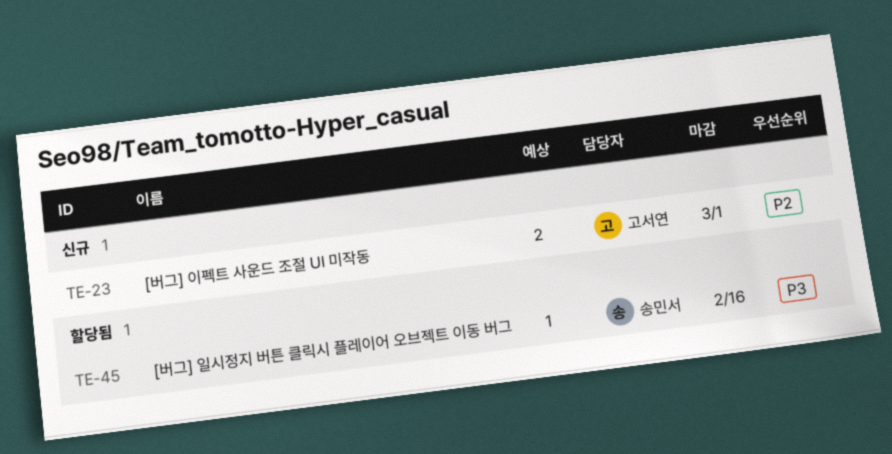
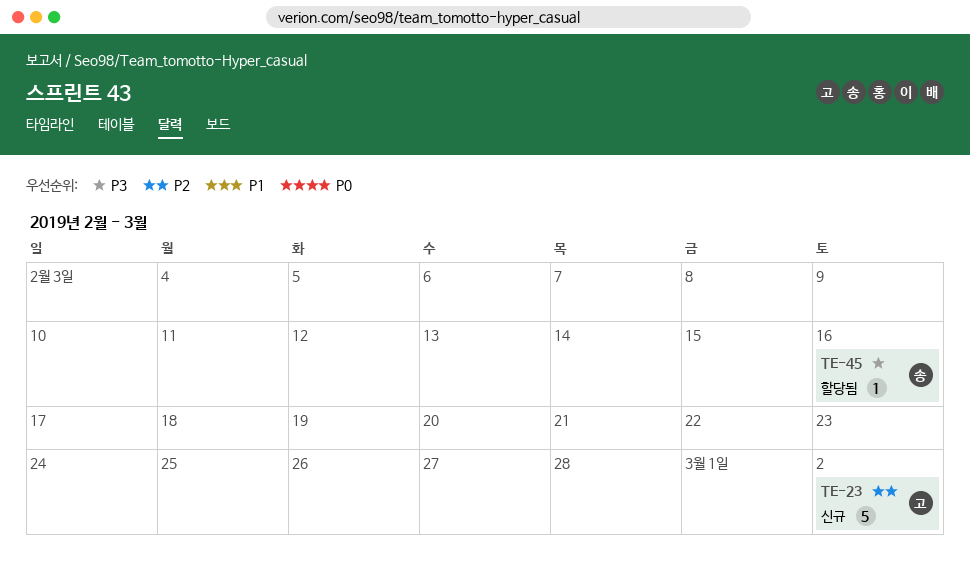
TE-23, estimate: 2 -> 5
TE-23, due: Mar 1 -> Mar 2

